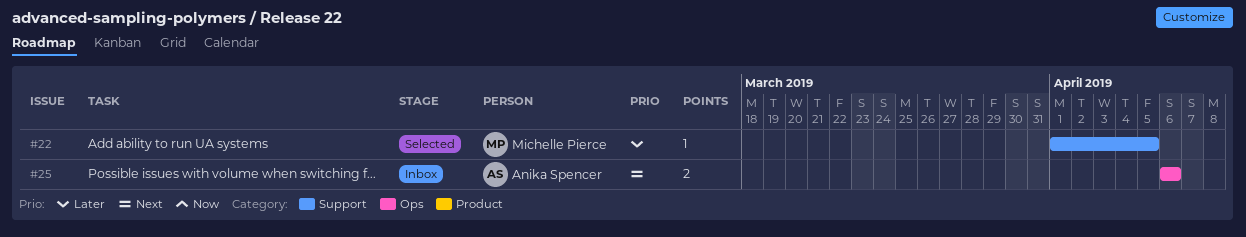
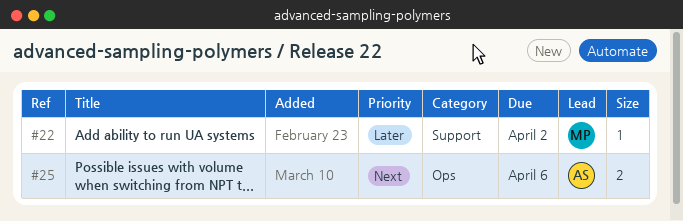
#22, due: Apr 5 -> Apr 2

